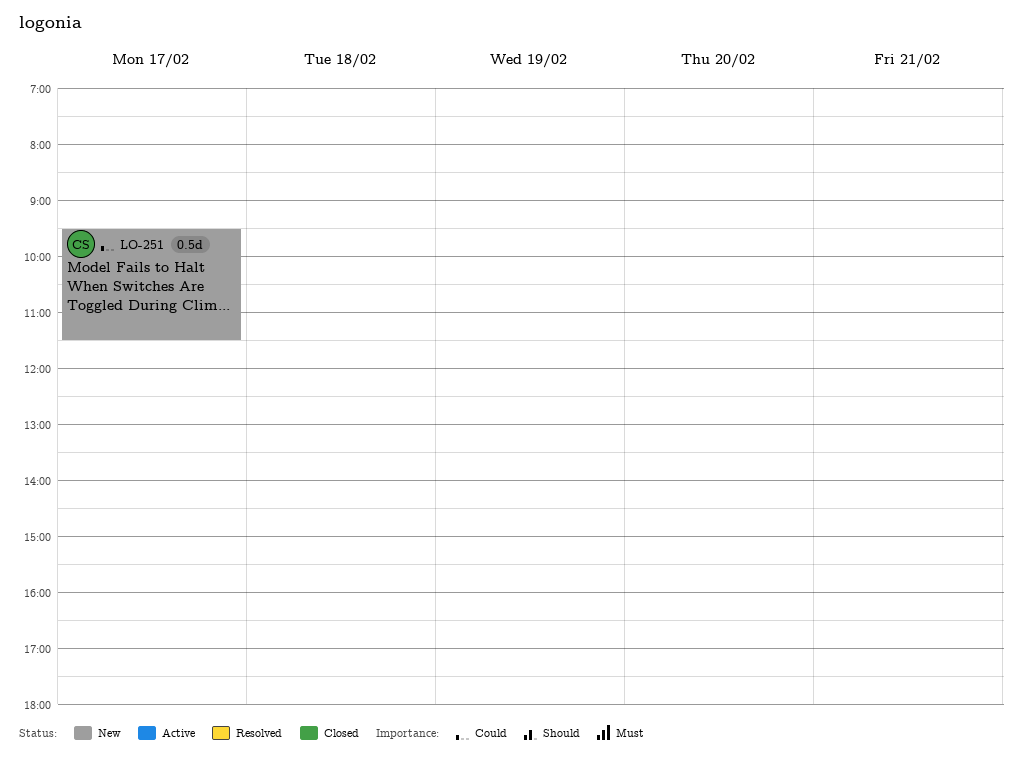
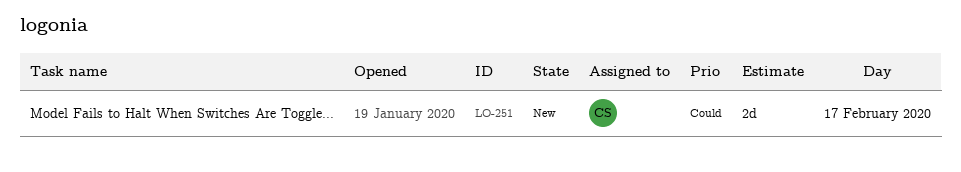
LO-251, estimate: 0.5d -> 2d

